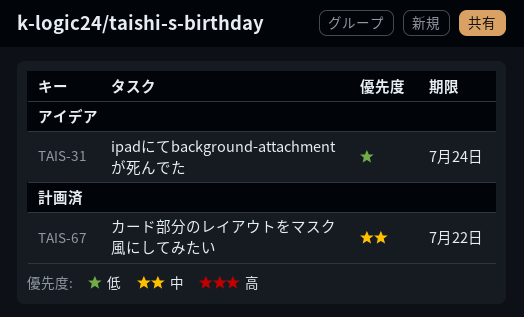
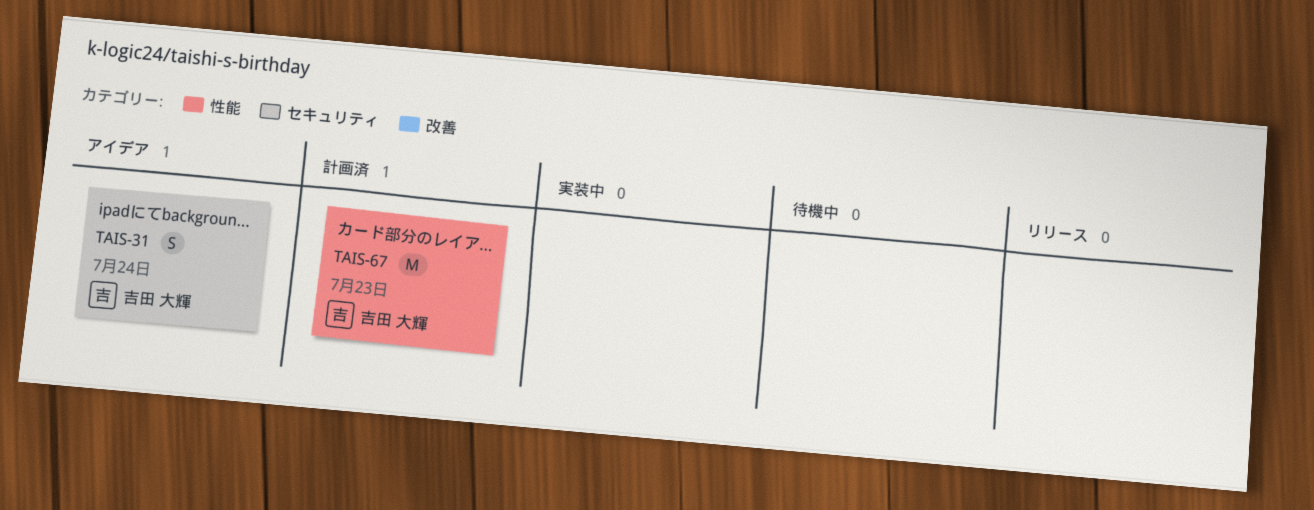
TAIS-67, due: Jul 22 -> Jul 23

